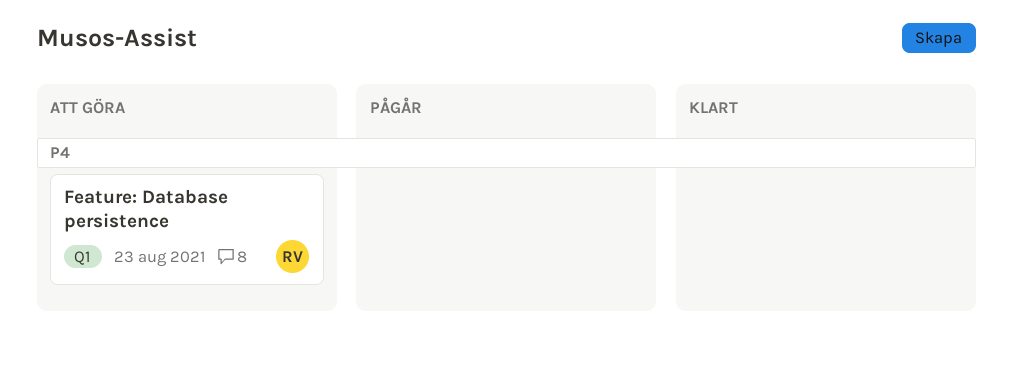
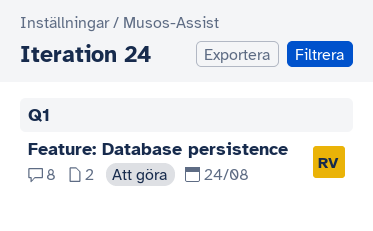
Feature: Database persistence, due: Aug 23 -> Aug 24

